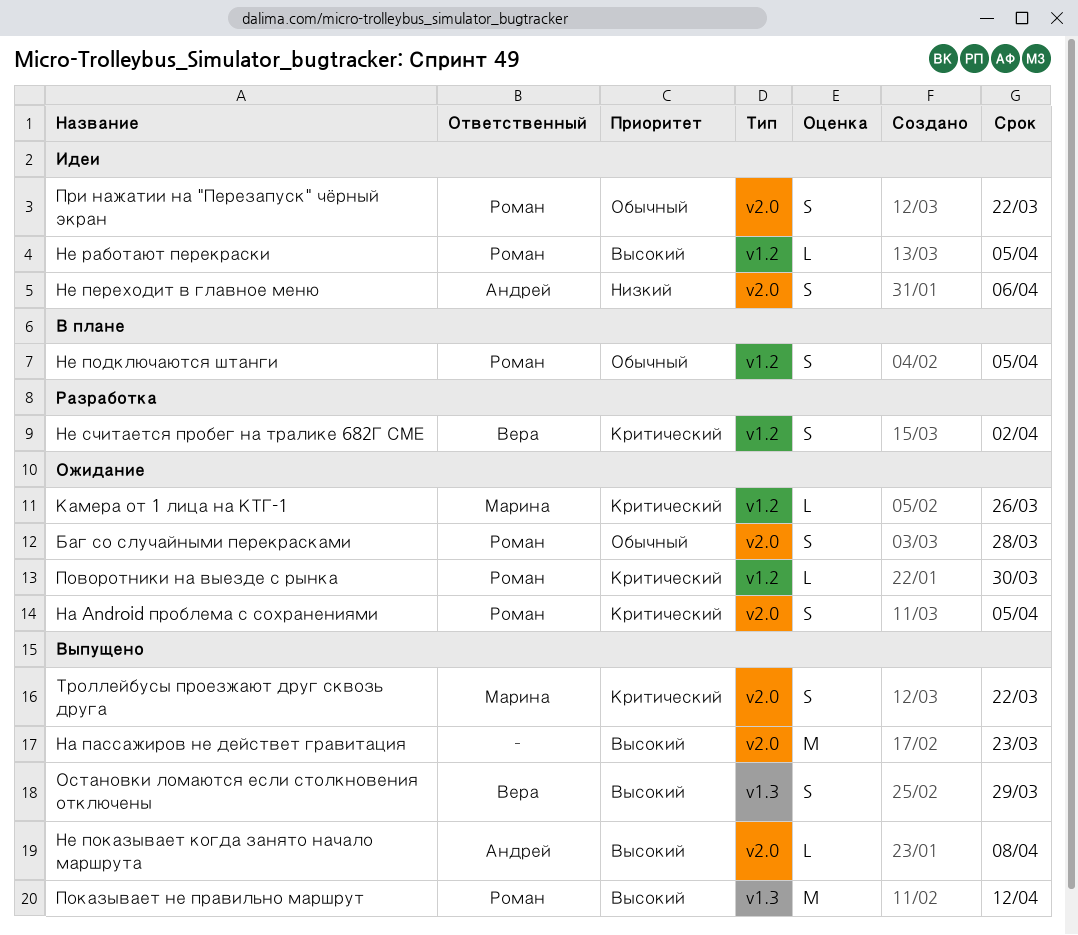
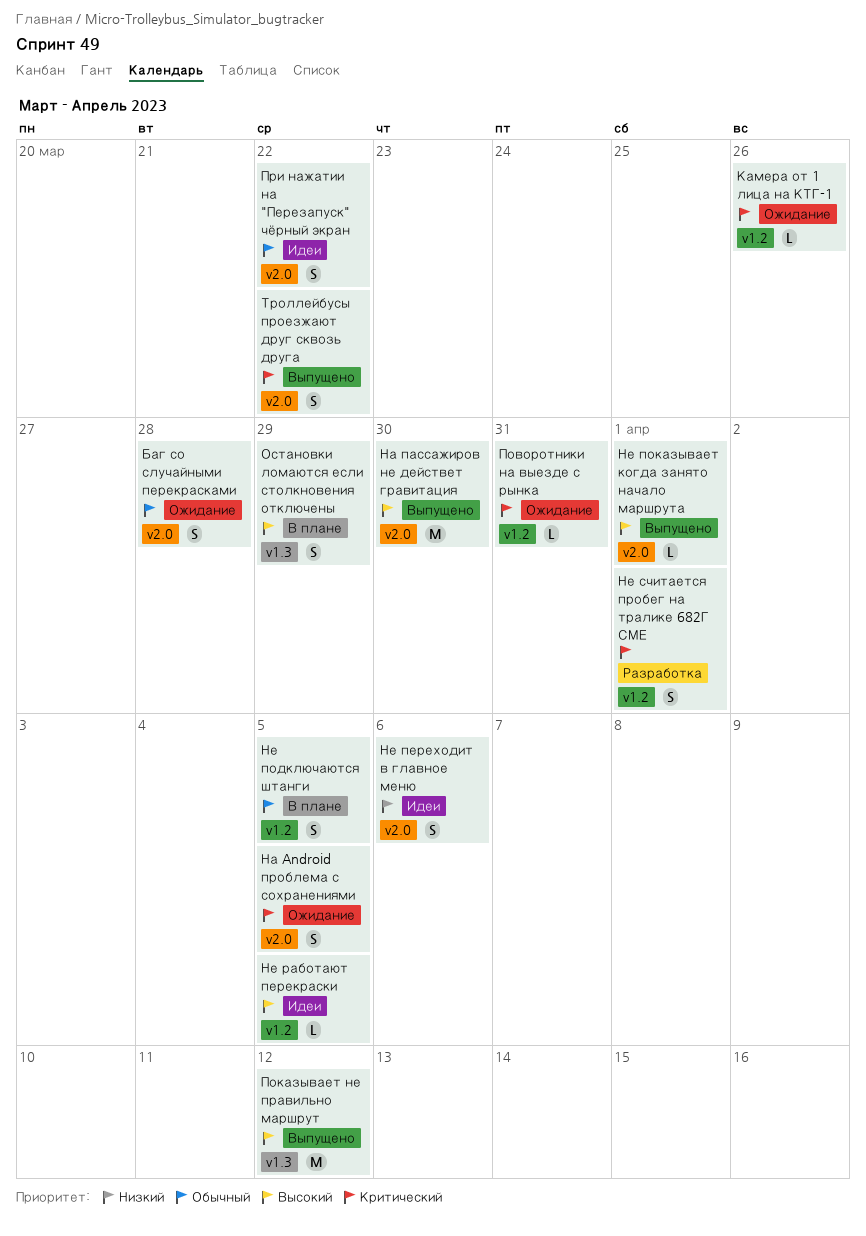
На пассажиров не действет гравитация, due: Mar 23 -> Mar 30
Не показывает когда занято начало маршрута, due: Apr 8 -> Apr 1
Не считается пробег на тралике 682Г СМЕ, due: Apr 2 -> Apr 1
Остановки ломаются если столкновения отключены, status: Выпущено -> В плане
Поворотники на выезде с рынка, due: Mar 30 -> Mar 31

